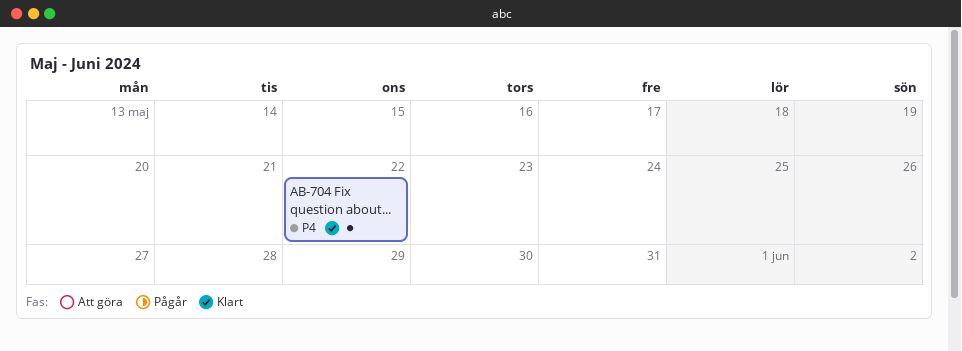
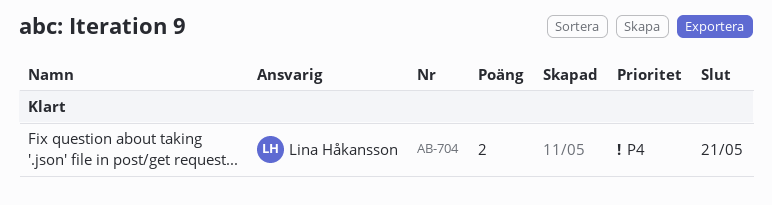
AB-704, estimate: 1 -> 2
AB-704, due: May 22 -> May 21

